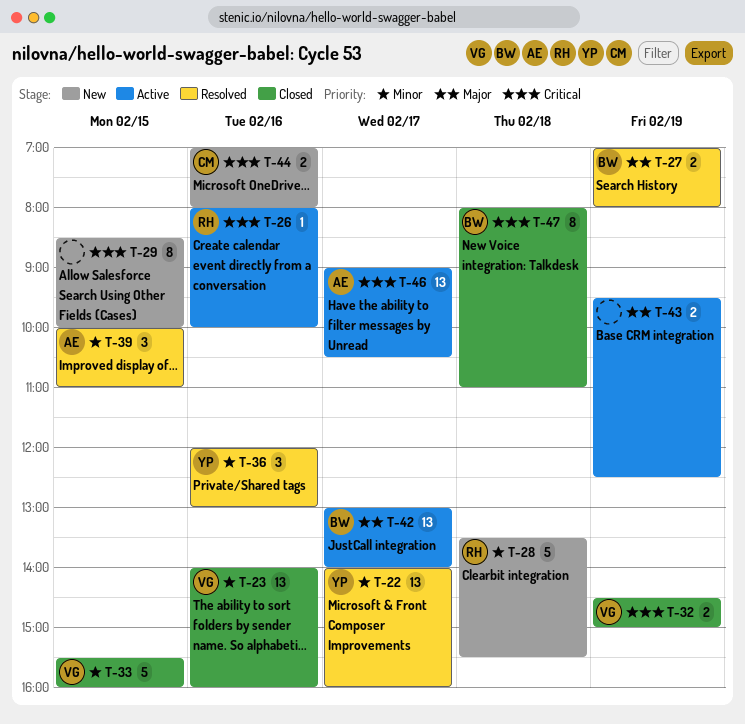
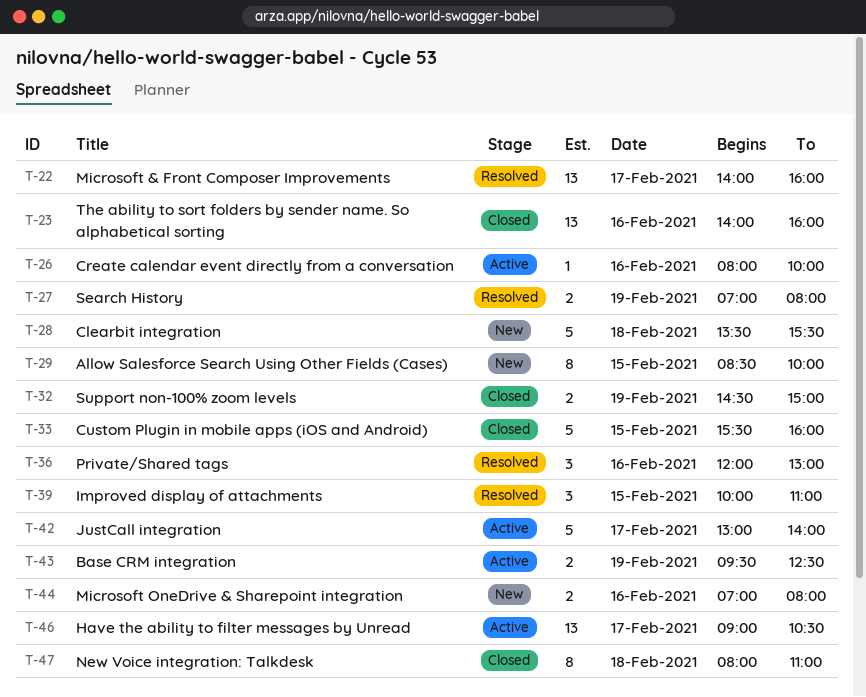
T-42, estimate: 13 -> 5

